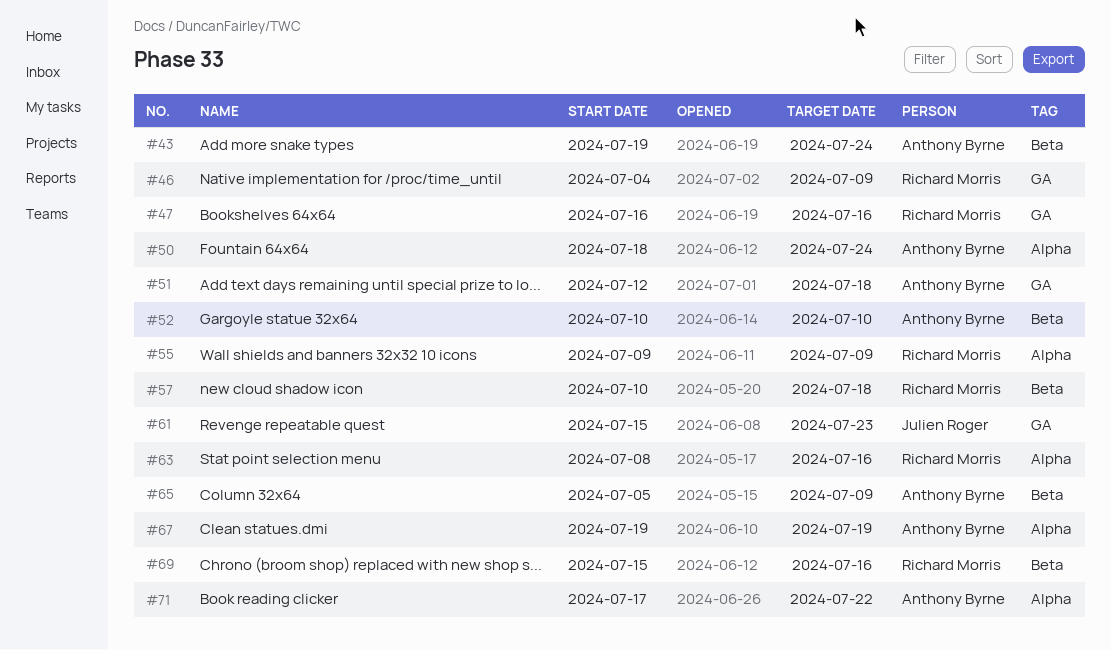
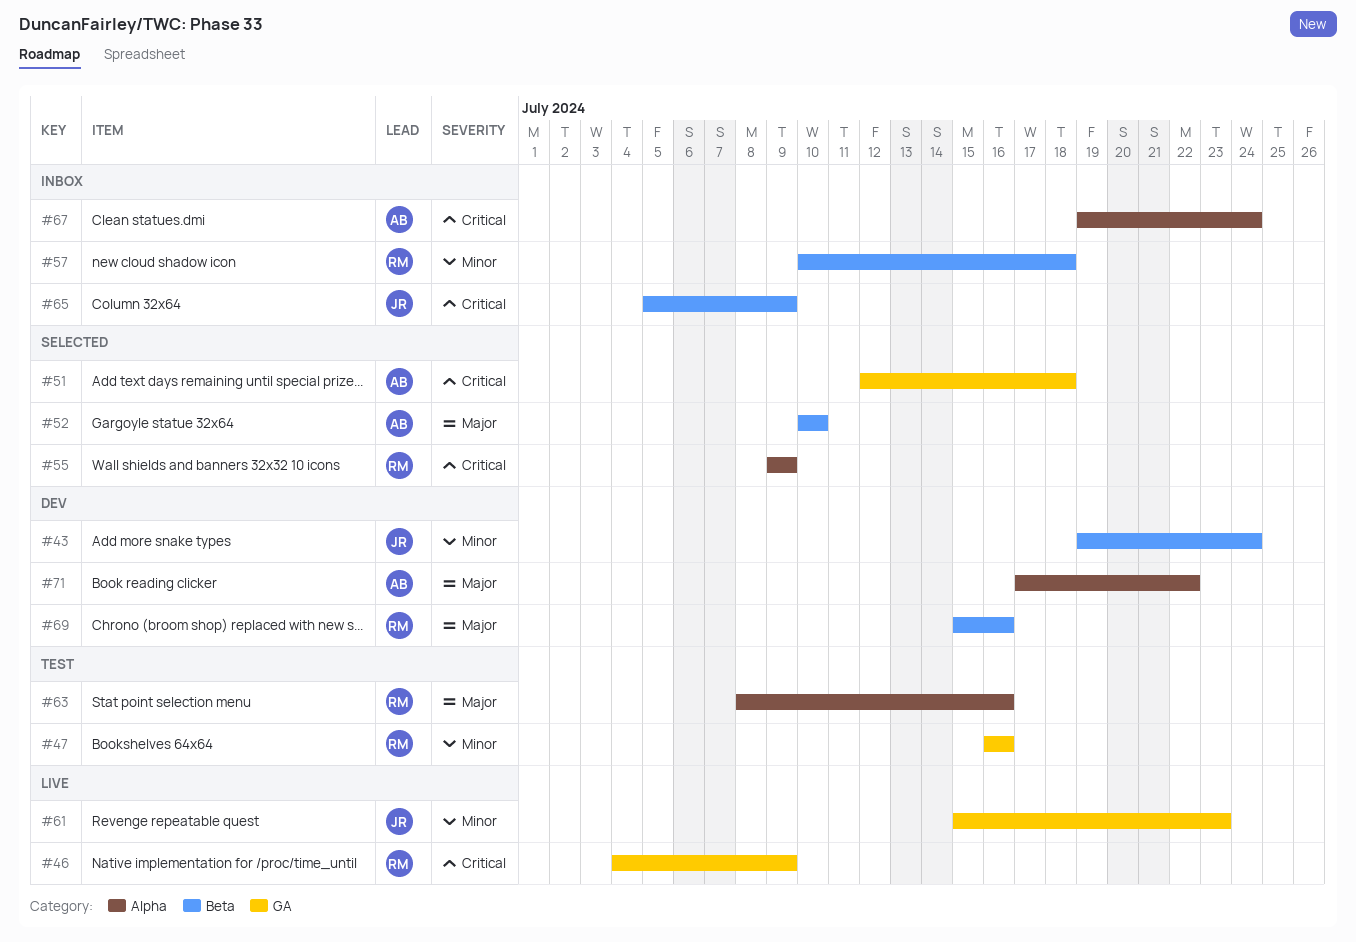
#43, owner: Anthony Byrne -> Julien Roger
#50: present -> none
#65, owner: Anthony Byrne -> Julien Roger
#67, due: Jul 19 -> Jul 24

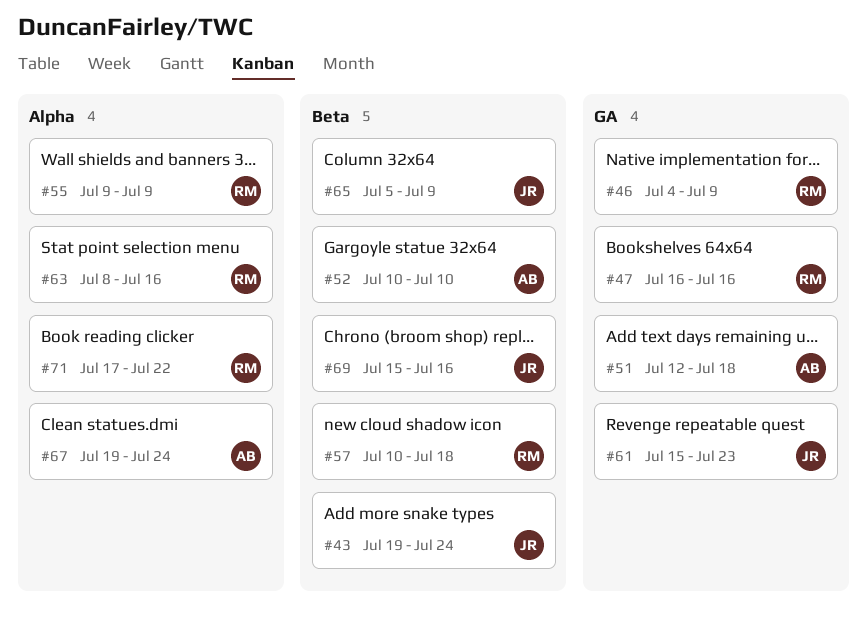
#69, owner: RM -> JR
#71, owner: AB -> RM

